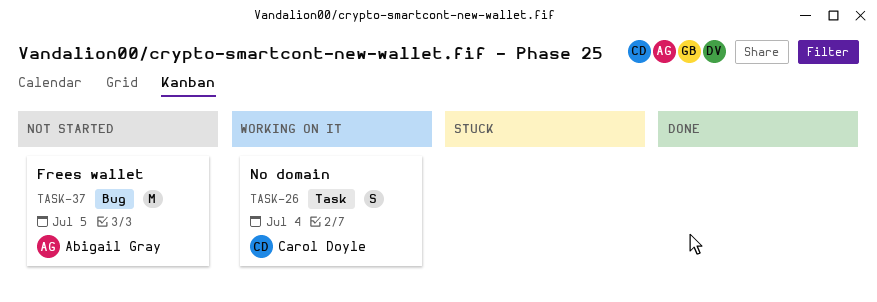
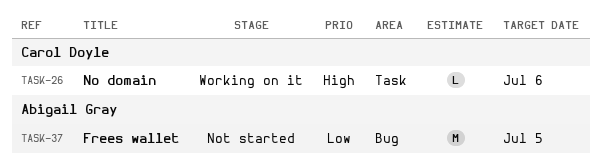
TASK-26, estimate: S -> L
TASK-26, due: Jul 4 -> Jul 6

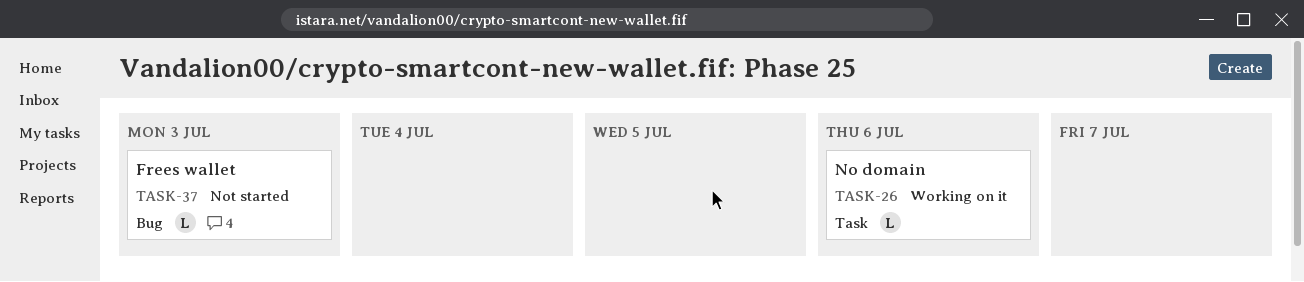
TASK-37, estimate: M -> L
TASK-37, due: Jul 5 -> Jul 3

